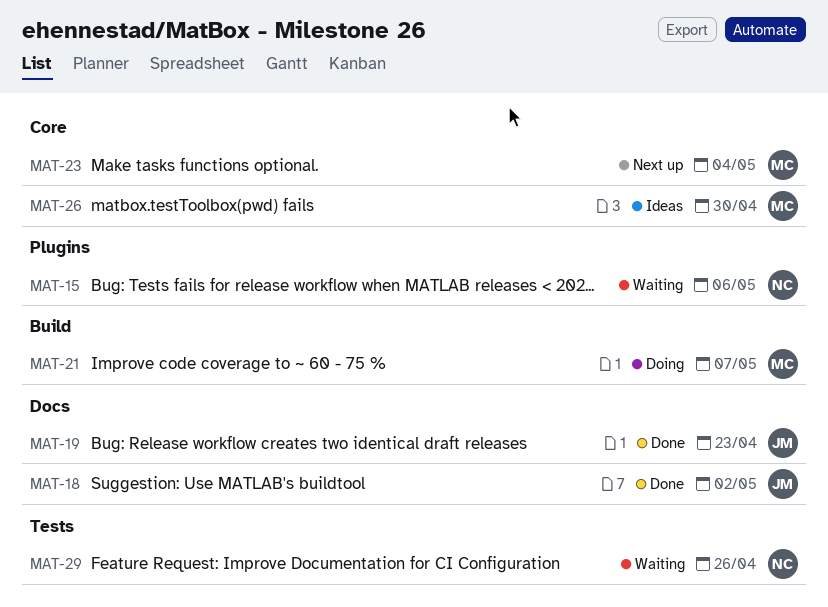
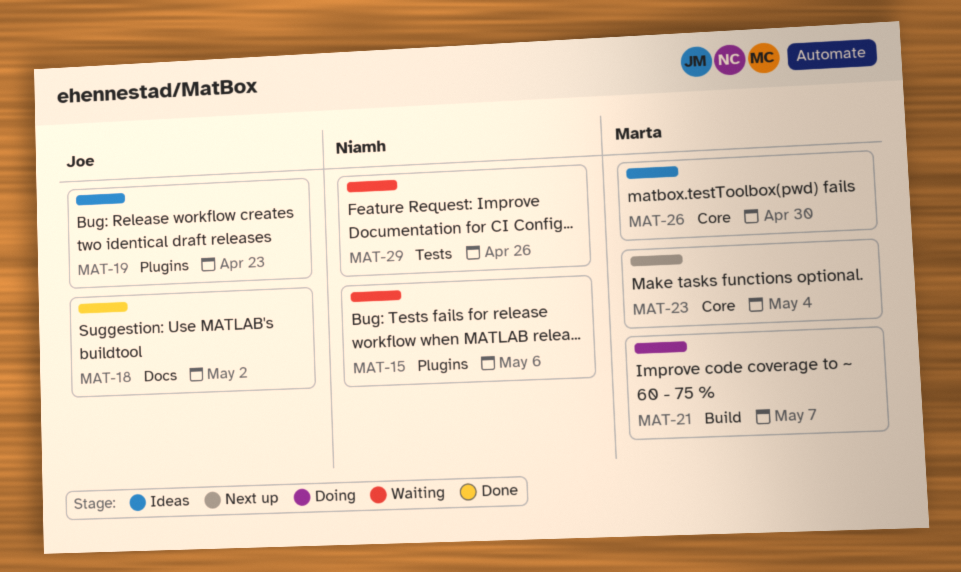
MAT-19, status: Done -> Ideas
MAT-19, label: Docs -> Plugins

